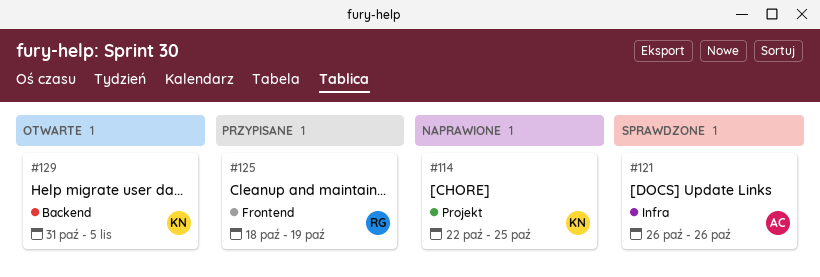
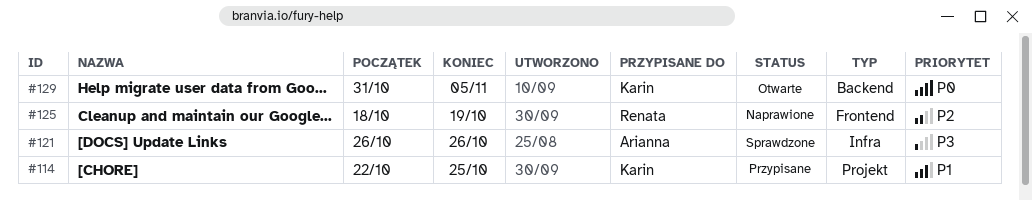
#114, status: Naprawione -> Przypisane
#125, status: Przypisane -> Naprawione

